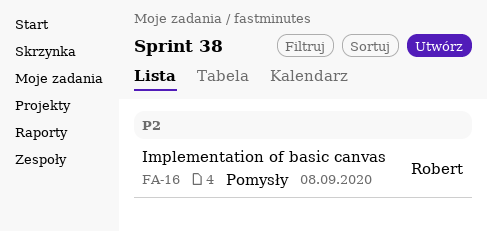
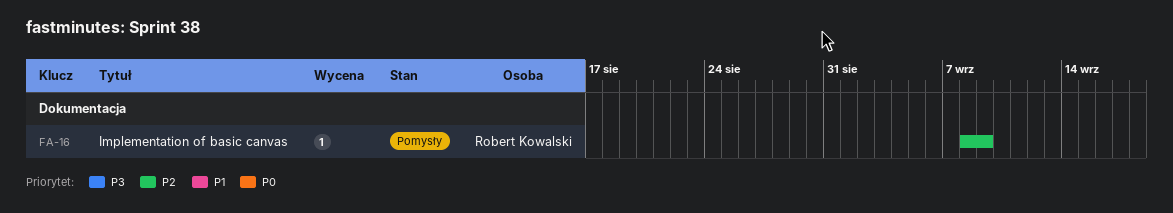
FA-16, due: Sep 8 -> Sep 9

